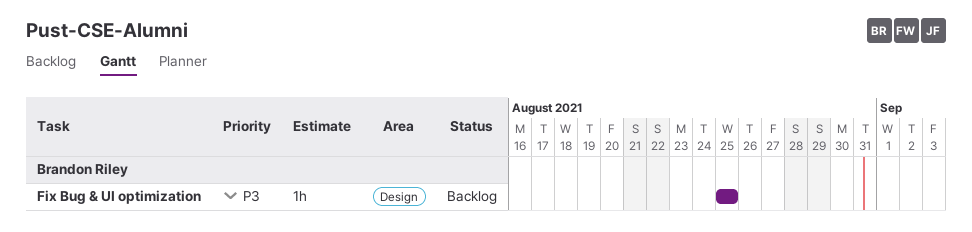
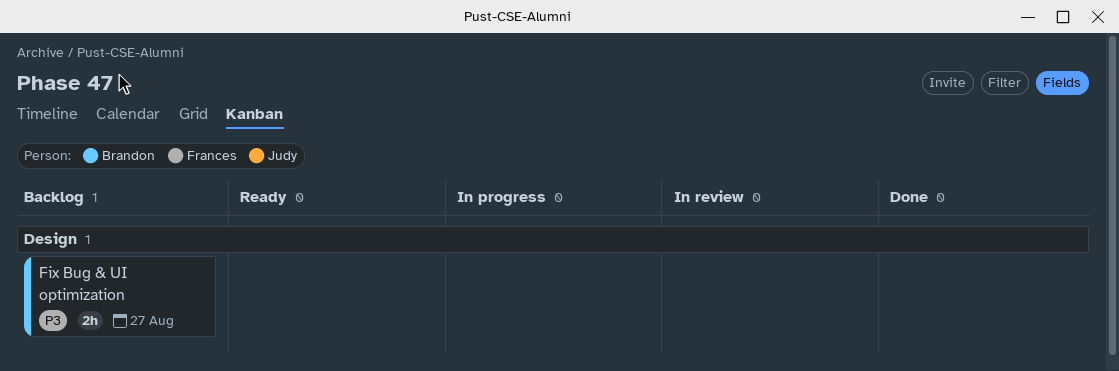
Fix Bug & UI optimization, estimate: 1h -> 2h
Fix Bug & UI optimization, due: Aug 25 -> Aug 27

